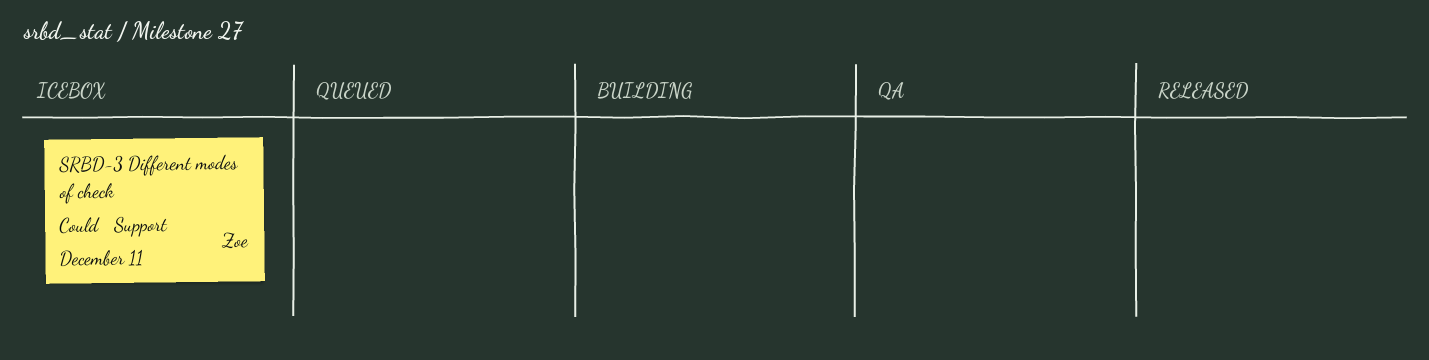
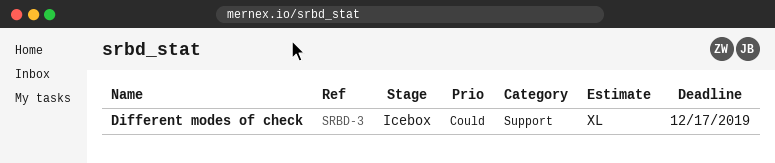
SRBD-3, due: Dec 11 -> Dec 17

